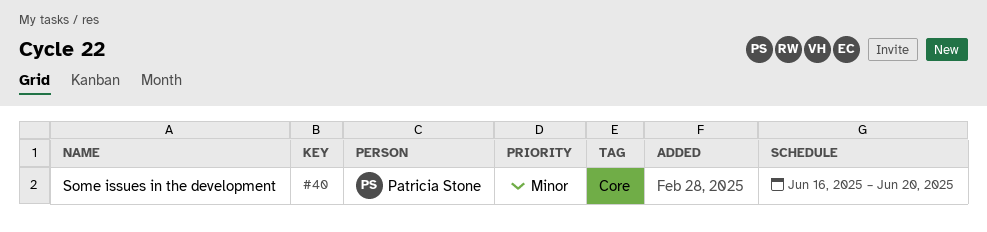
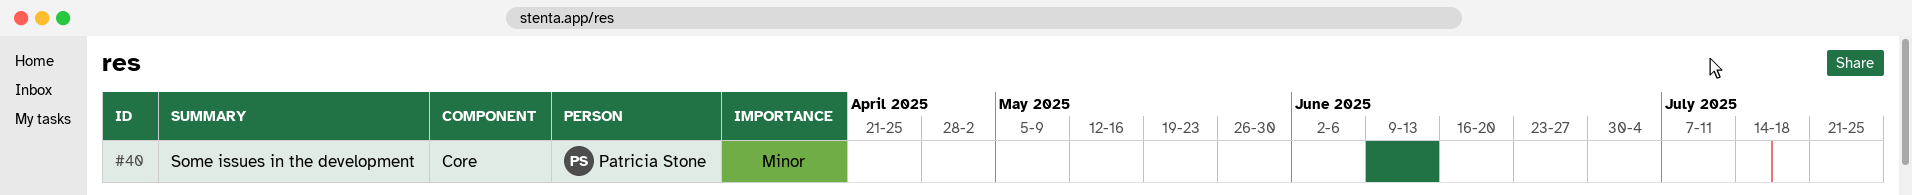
#40, start: Jun 16 -> Jun 9
#40, due: Jun 20 -> Jun 13

